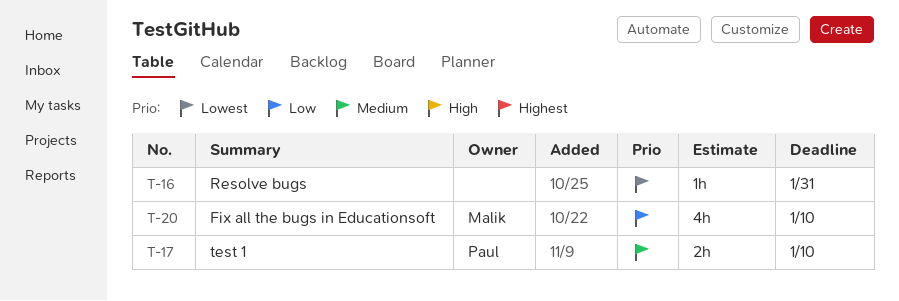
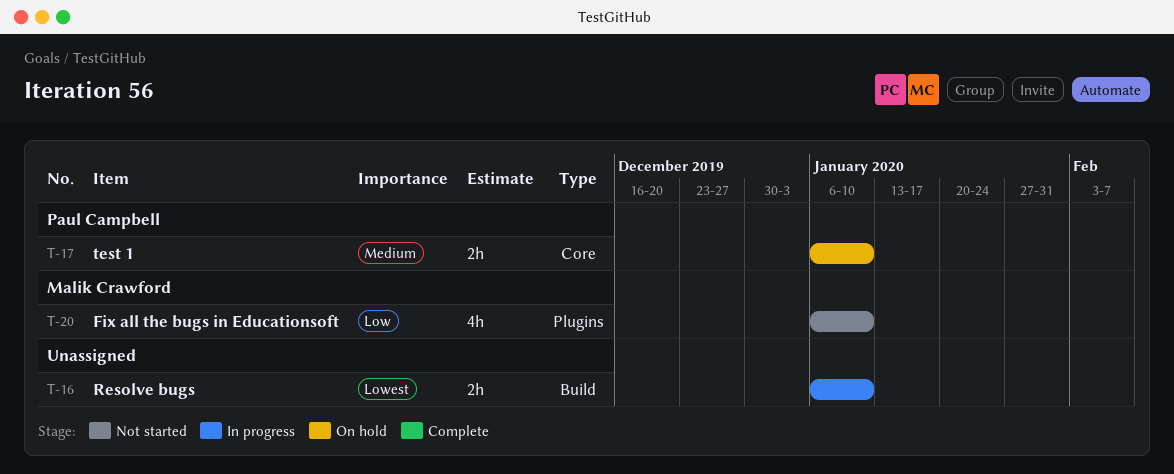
T-16, estimate: 1h -> 2h
T-16, due: Jan 31 -> Jan 10

